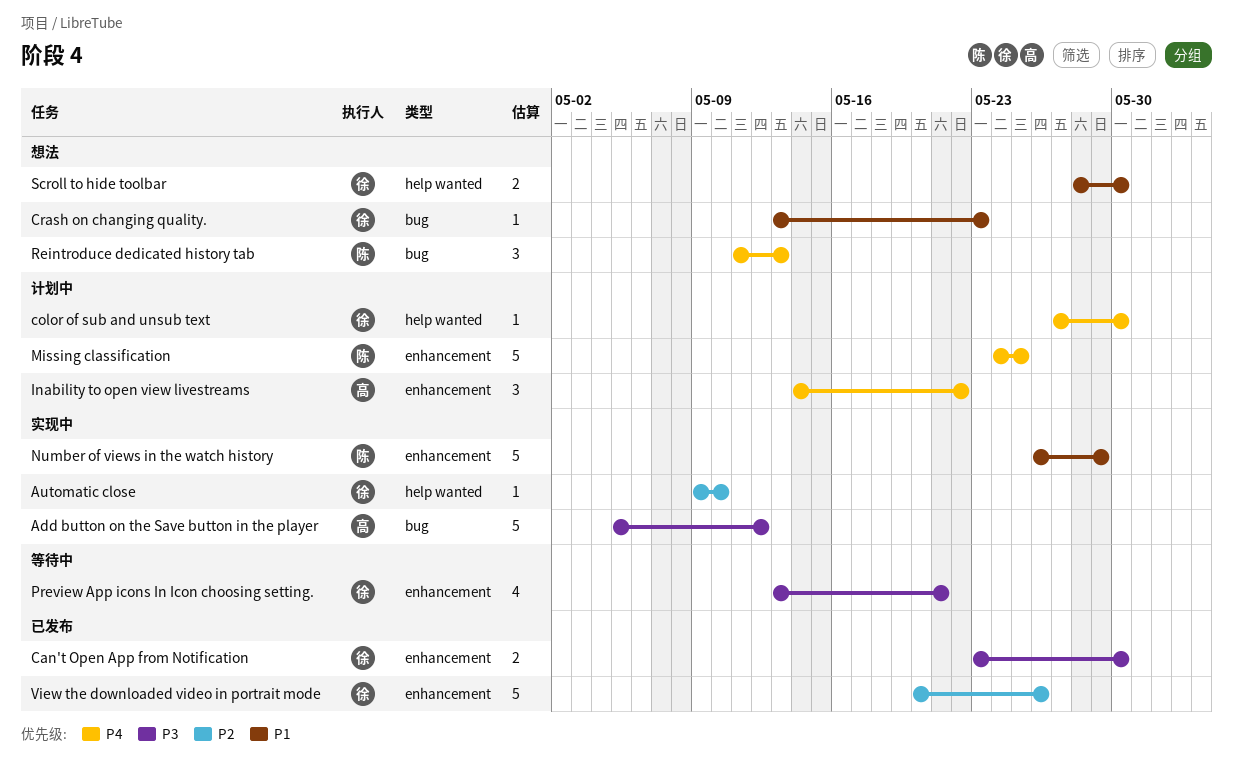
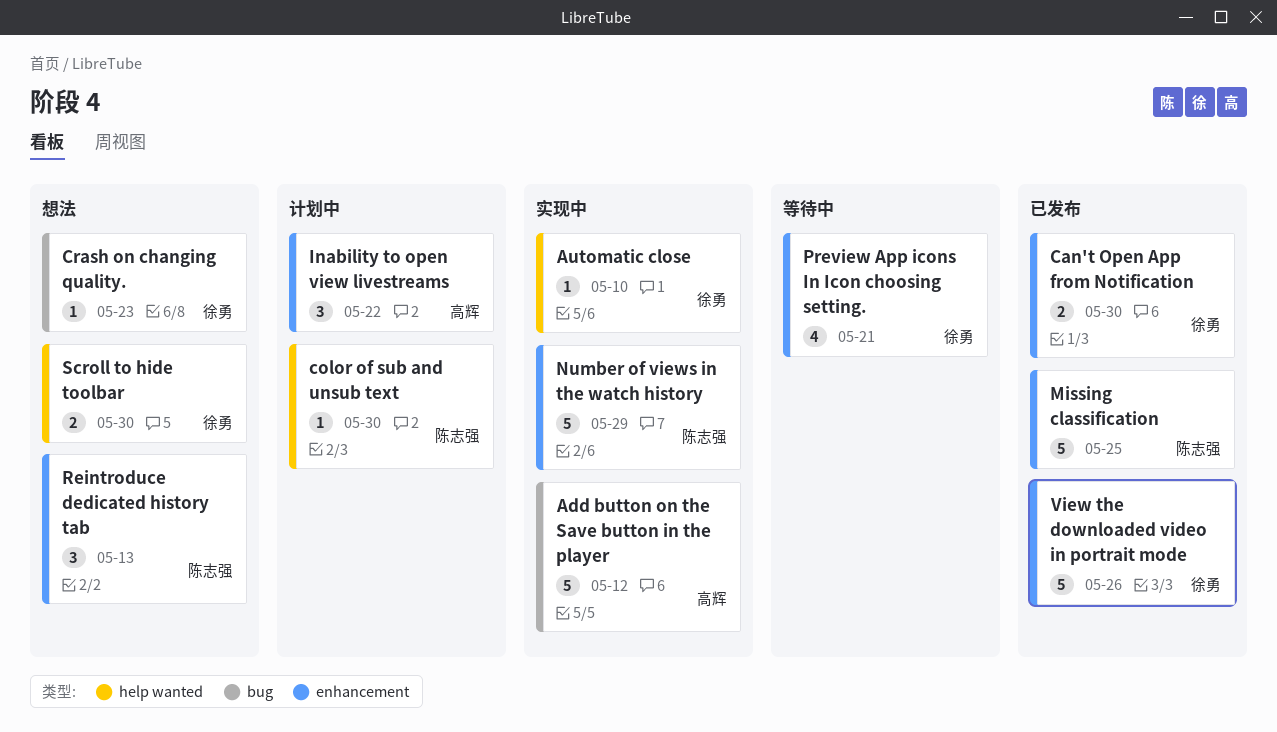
color of sub and unsub text, owner: 徐勇 -> 陈志强
Missing classification, status: 计划中 -> 已发布
Reintroduce dedicated history tab, label: bug -> enhancement

